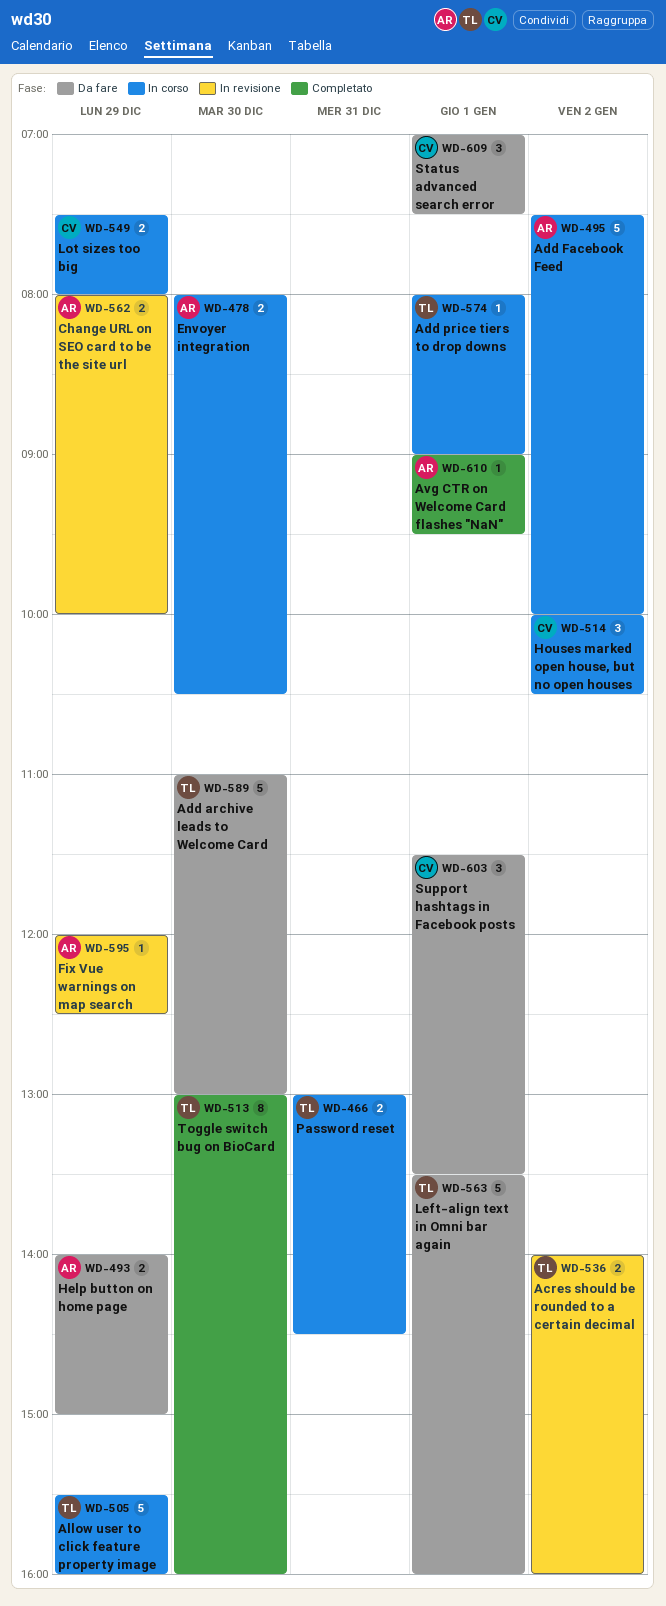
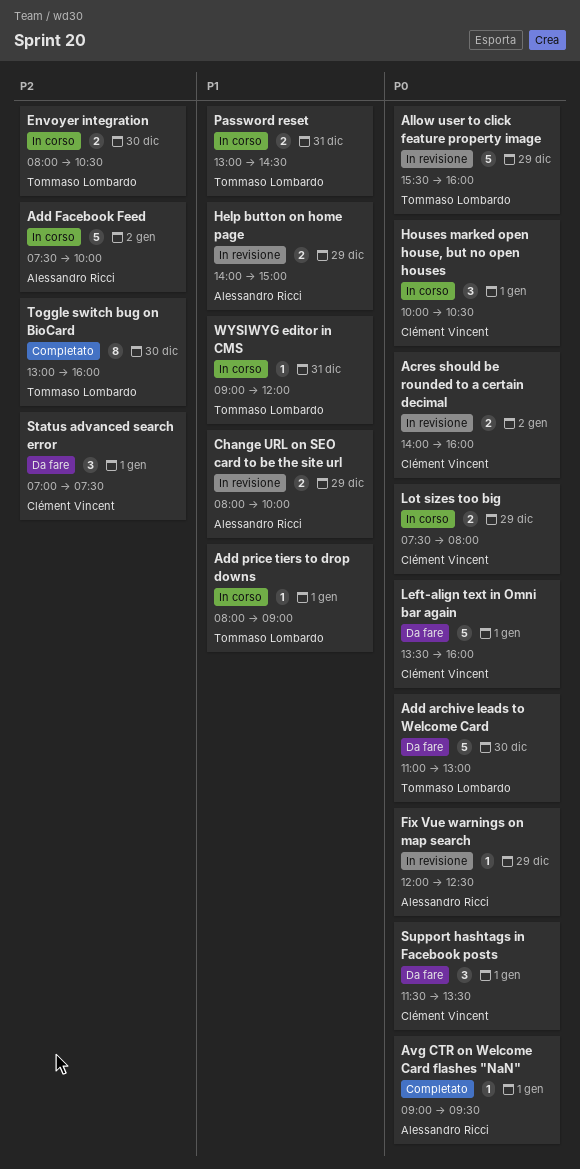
Acres should be rounded to a certain decimal, owner: Tommaso Lombardo -> Clément Vincent
Allow user to click feature property image, status: In corso -> In revisione
Envoyer integration, owner: Alessandro Ricci -> Tommaso Lombardo
Help button on home page, status: Da fare -> In revisione
Houses marked open house, but no open houses, day: Jan 2 -> Jan 1
Left-align text in Omni bar again, owner: Tommaso Lombardo -> Clément Vincent
WYSIWYG editor in CMS: none -> present

